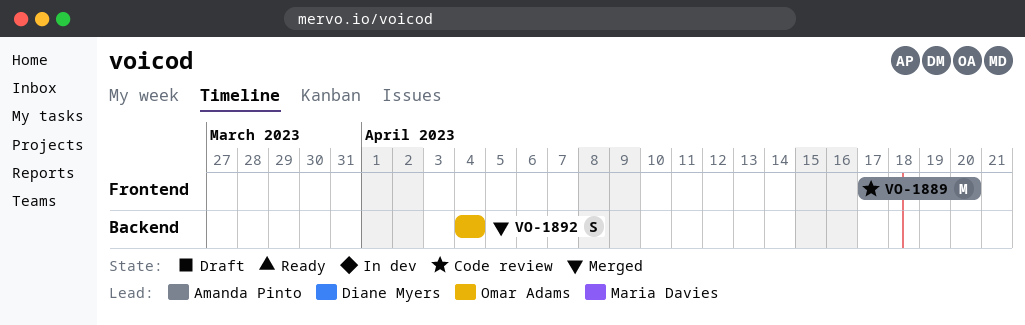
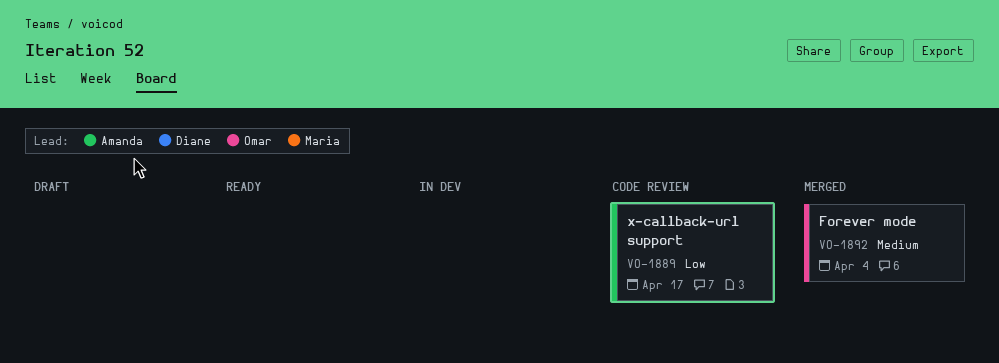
VO-1889, due: Apr 20 -> Apr 17

